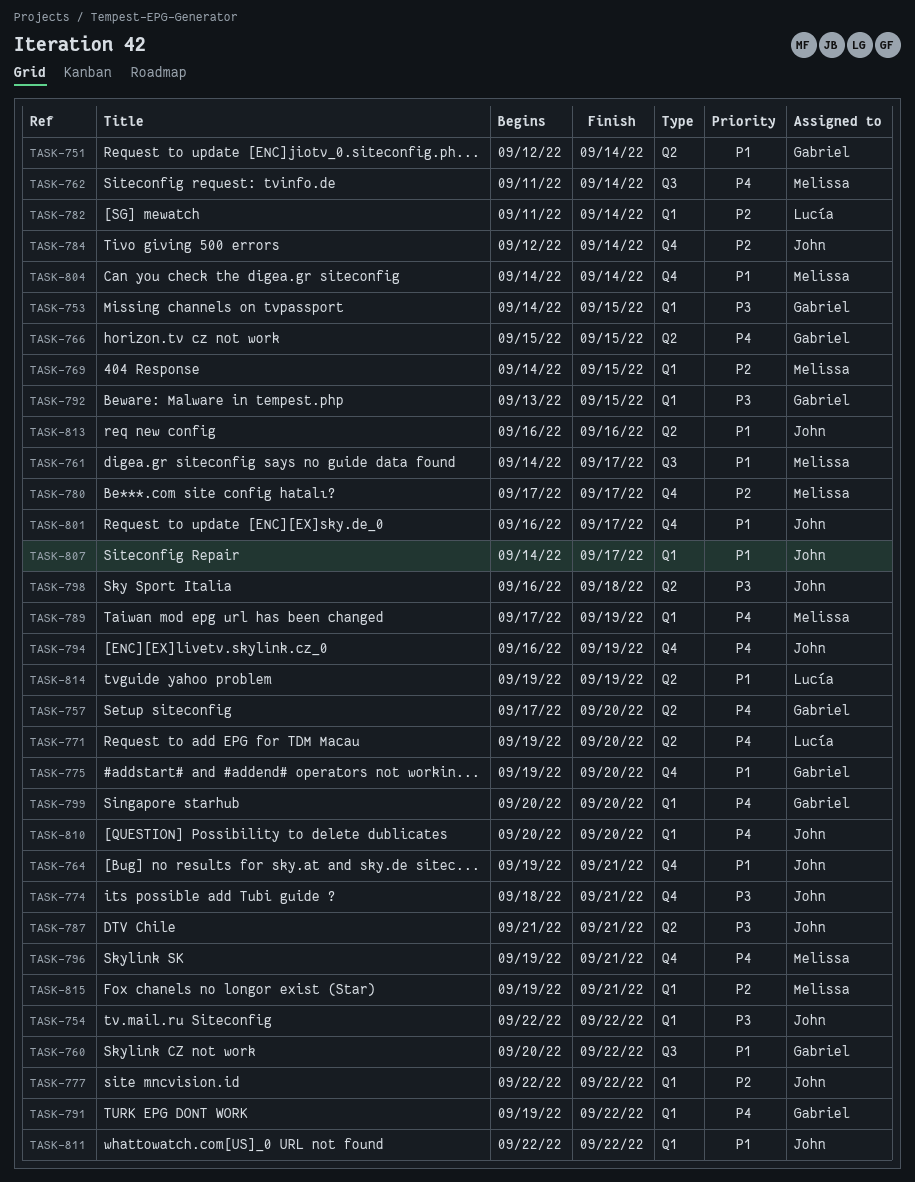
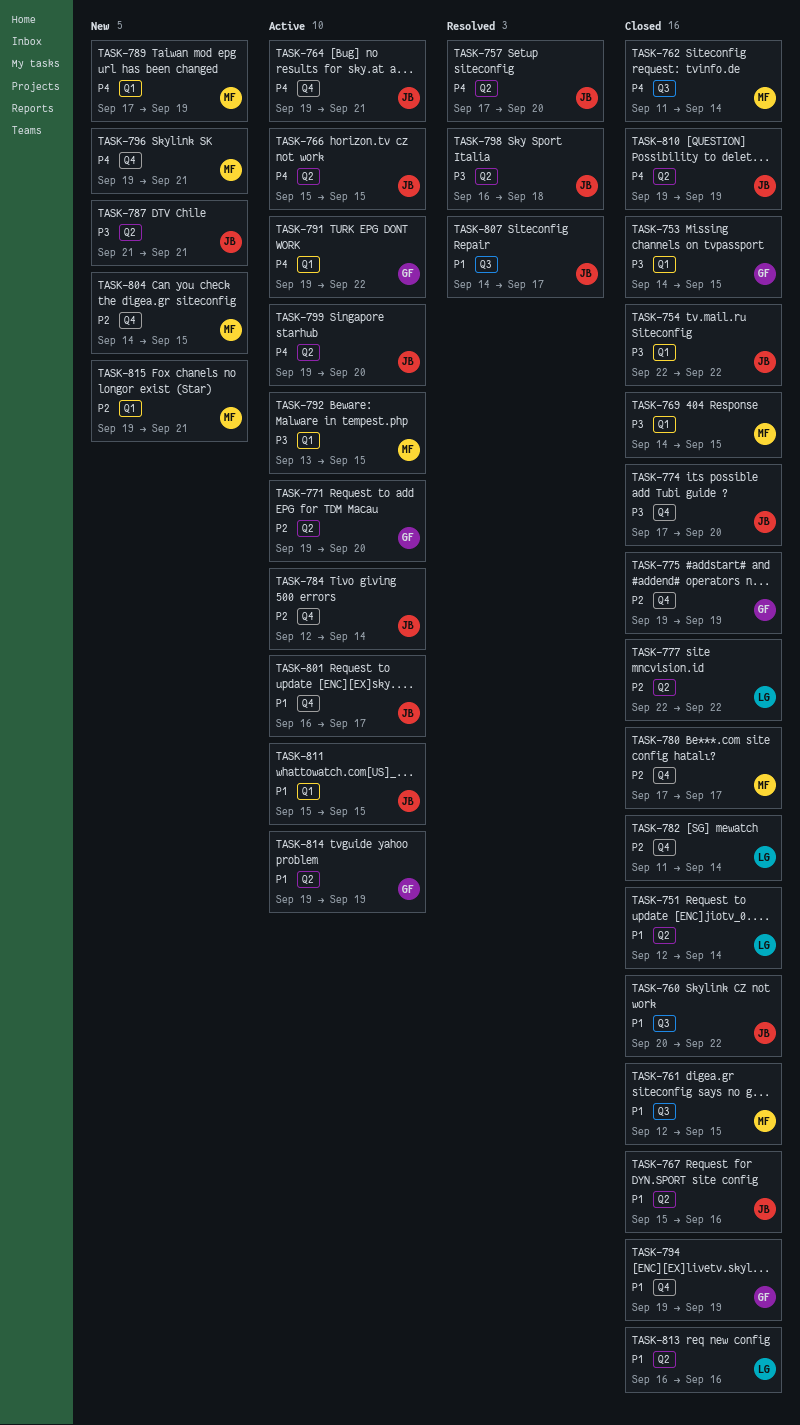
TASK-751, owner: Gabriel -> Lucía
TASK-757, owner: Gabriel -> John
TASK-760, owner: Gabriel -> John
TASK-761, start: Sep 14 -> Sep 12
TASK-761, due: Sep 17 -> Sep 15
TASK-764, priority: P1 -> P4
TASK-766, owner: Gabriel -> John
TASK-767: none -> present
TASK-769, priority: P2 -> P3
TASK-771, owner: Lucía -> Gabriel
TASK-771, priority: P4 -> P2
TASK-774, start: Sep 18 -> Sep 17
TASK-774, due: Sep 21 -> Sep 20
TASK-775, priority: P1 -> P2
TASK-775, due: Sep 20 -> Sep 19
TASK-777, owner: John -> Lucía
TASK-777, label: Q1 -> Q2
TASK-782, label: Q1 -> Q4
TASK-792, owner: Gabriel -> Melissa
TASK-794, owner: John -> Gabriel
TASK-794, priority: P4 -> P1
TASK-794, start: Sep 16 -> Sep 19
TASK-799, owner: Gabriel -> John
TASK-799, label: Q1 -> Q2
TASK-799, start: Sep 20 -> Sep 19
TASK-804, priority: P1 -> P2
TASK-804, due: Sep 14 -> Sep 15
TASK-807, label: Q1 -> Q3
TASK-810, label: Q1 -> Q2
TASK-810, start: Sep 20 -> Sep 19
TASK-810, due: Sep 20 -> Sep 19
TASK-811, start: Sep 22 -> Sep 15
TASK-811, due: Sep 22 -> Sep 15
TASK-813, owner: John -> Lucía
TASK-814, owner: Lucía -> Gabriel

